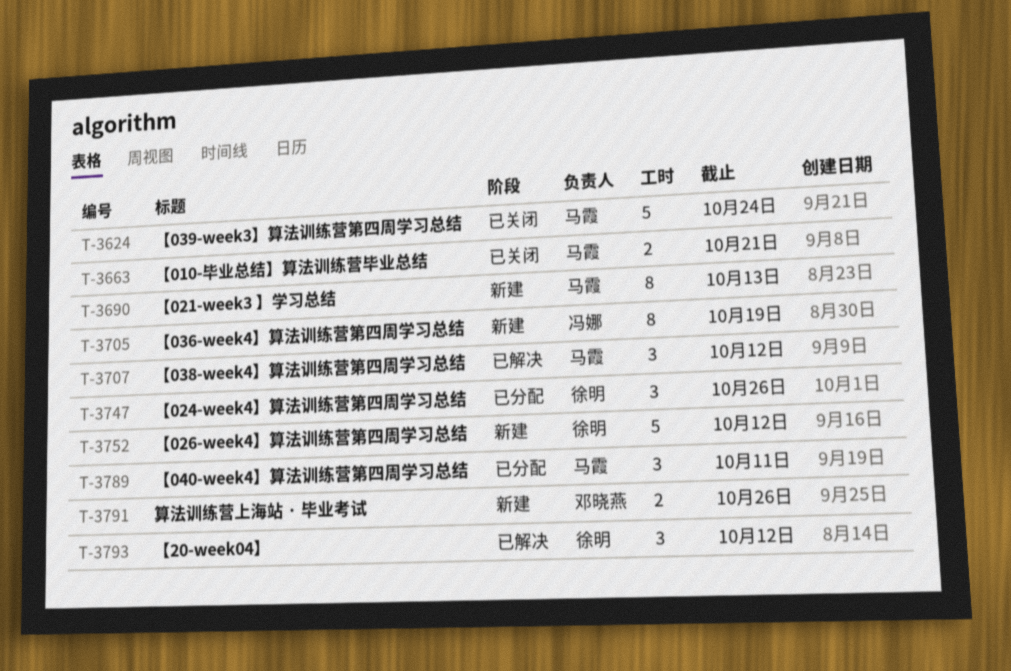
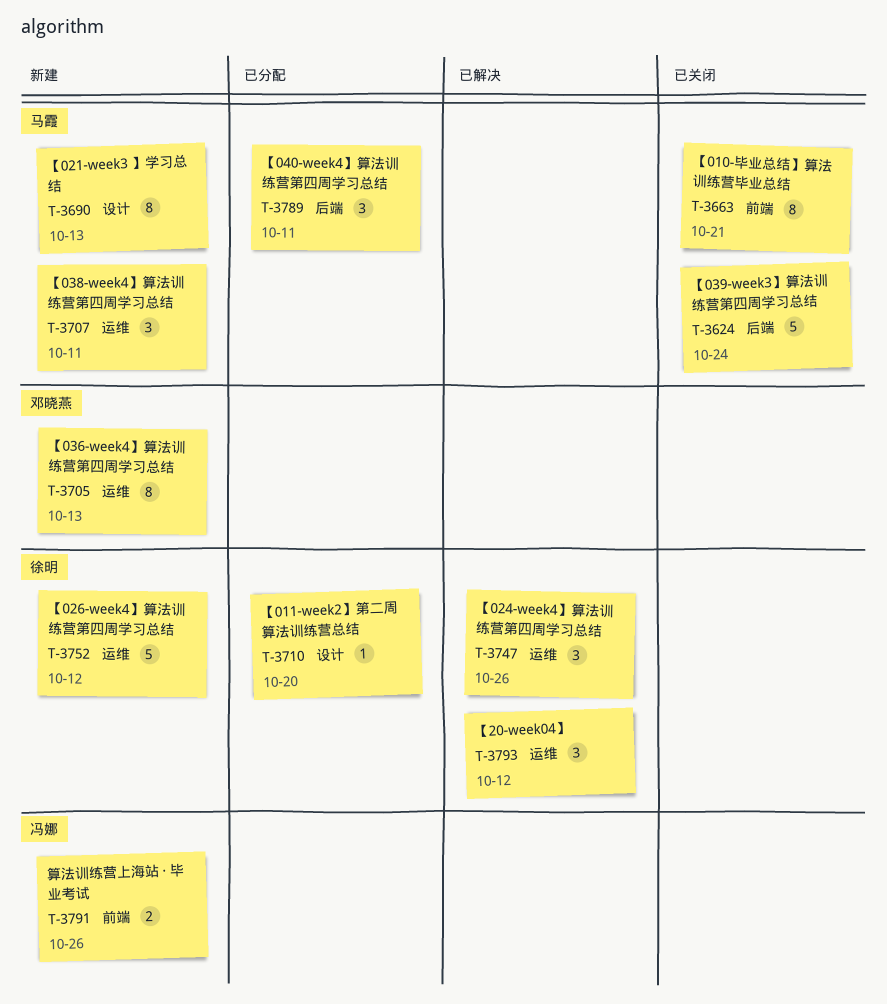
T-3663, estimate: 2 -> 8
T-3705, owner: 冯娜 -> 邓晓燕
T-3705, due: Oct 19 -> Oct 13
T-3707, status: 已解决 -> 新建
T-3707, due: Oct 12 -> Oct 11
T-3710: none -> present
T-3747, status: 已分配 -> 已解决
T-3791, owner: 邓晓燕 -> 冯娜

